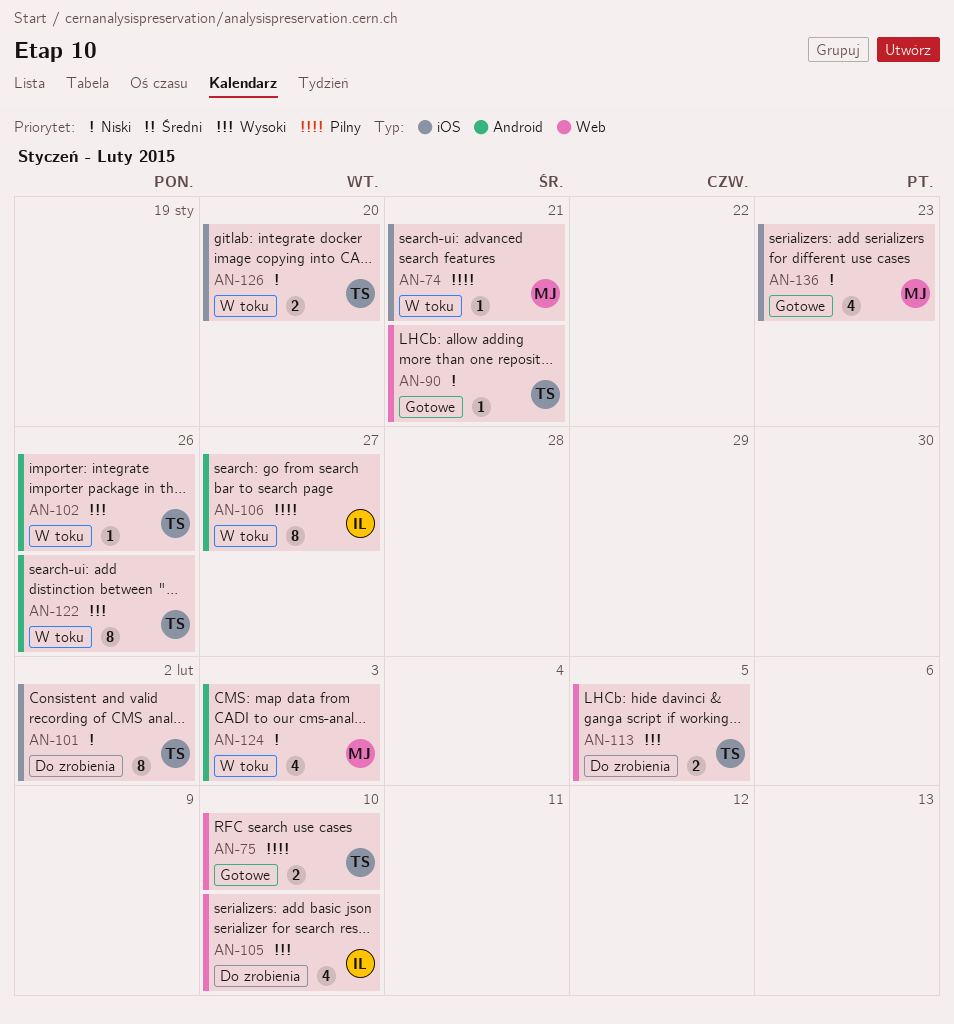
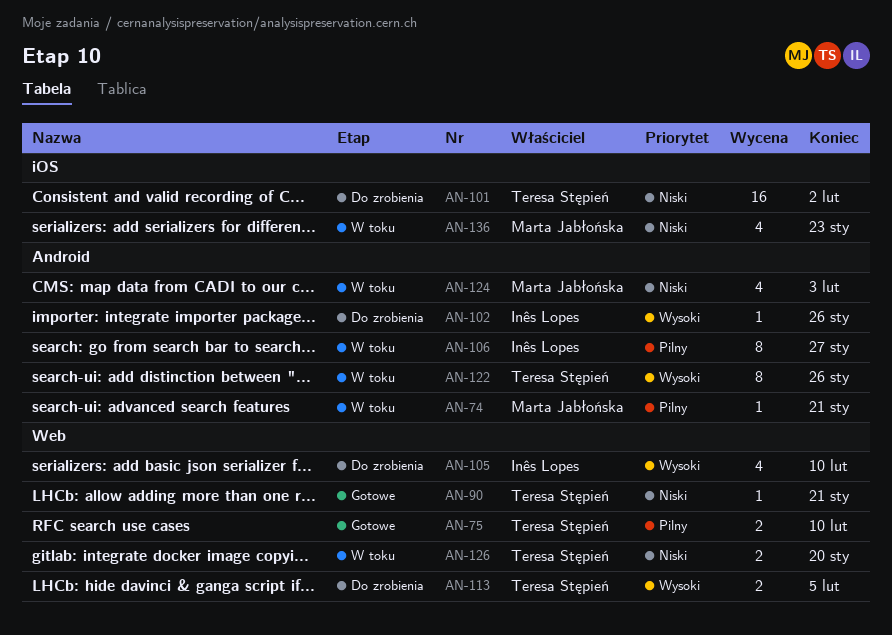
AN-74, label: iOS -> Android
AN-101, estimate: 8 -> 16
AN-102, status: W toku -> Do zrobienia
AN-102, owner: Teresa Stępień -> Inês Lopes
AN-126, label: iOS -> Web
AN-136, status: Gotowe -> W toku

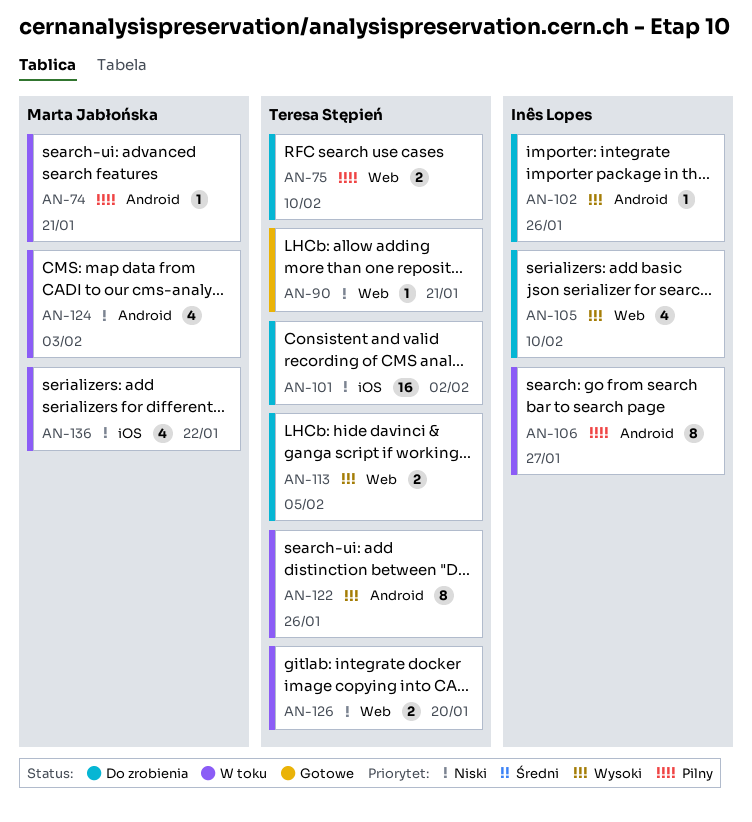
AN-75, status: Gotowe -> Do zrobienia
AN-136, due: Jan 23 -> Jan 22

